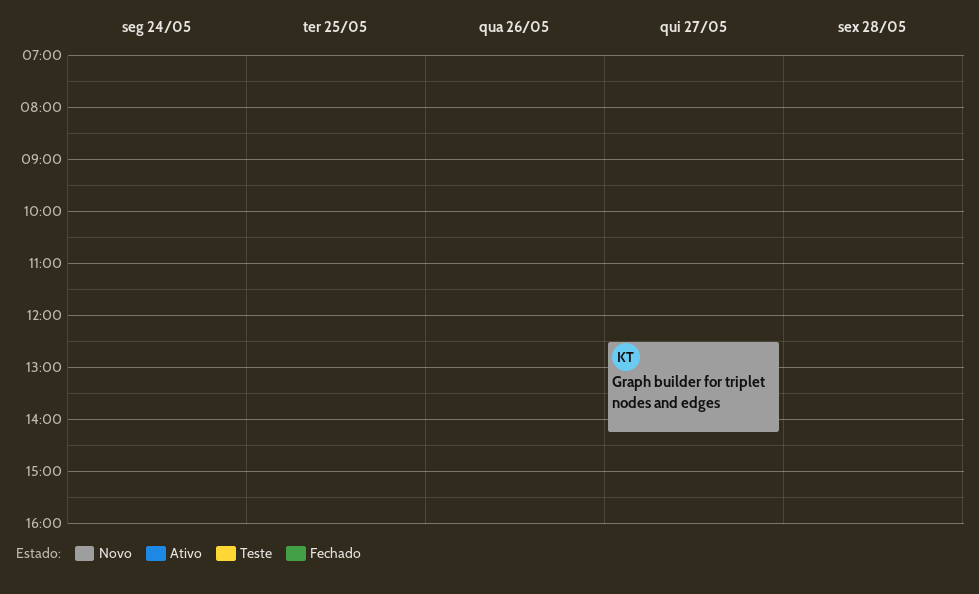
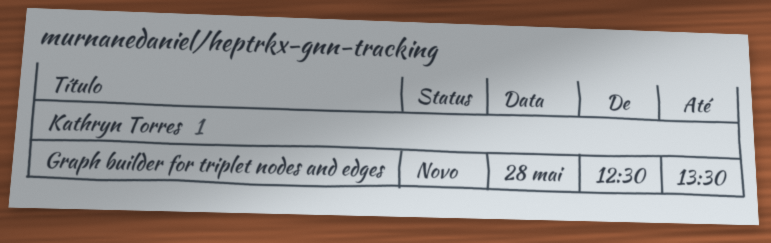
Graph builder for triplet nodes and edges, day: May 27 -> May 28
Graph builder for triplet nodes and edges, ends: 14:15 -> 13:30

